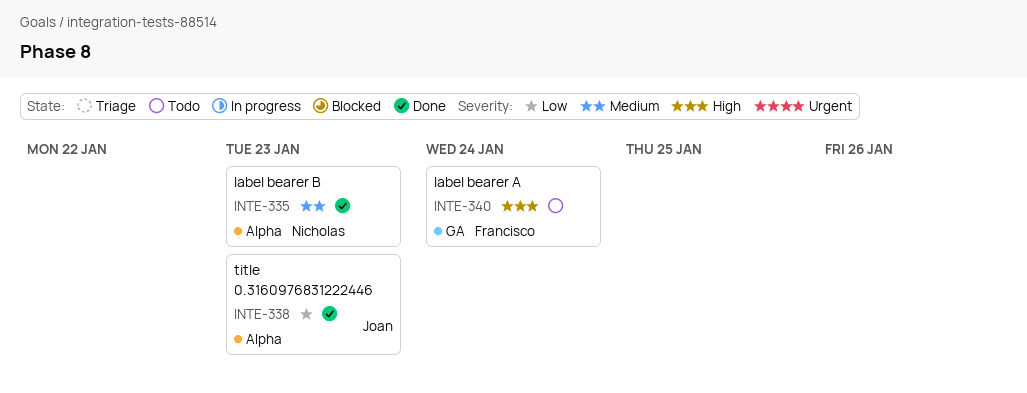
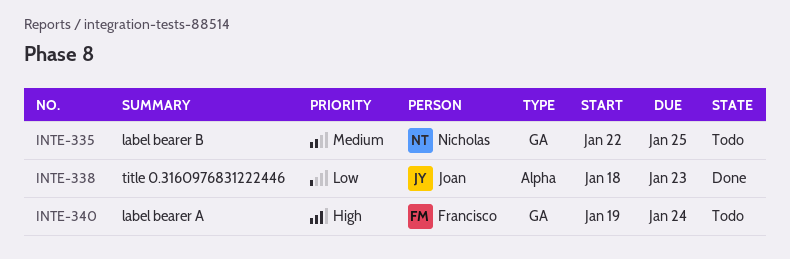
INTE-335, status: Done -> Todo
INTE-335, label: Alpha -> GA
INTE-335, due: Jan 23 -> Jan 25

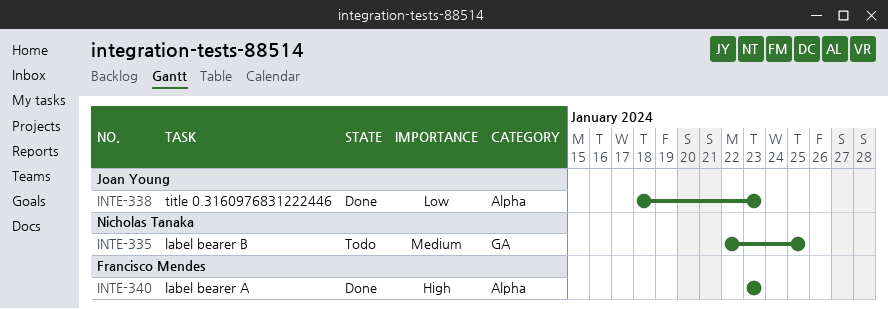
INTE-340, status: Todo -> Done
INTE-340, label: GA -> Alpha
INTE-340, start: Jan 19 -> Jan 23
INTE-340, due: Jan 24 -> Jan 23

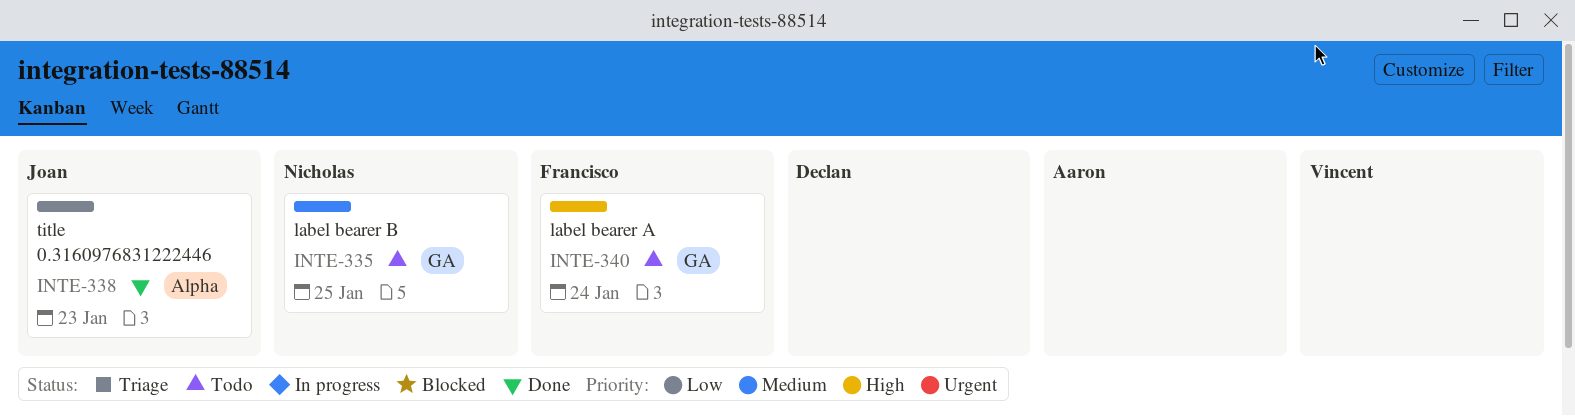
INTE-340, status: Done -> Todo
INTE-340, label: Alpha -> GA
INTE-340, due: Jan 23 -> Jan 24

